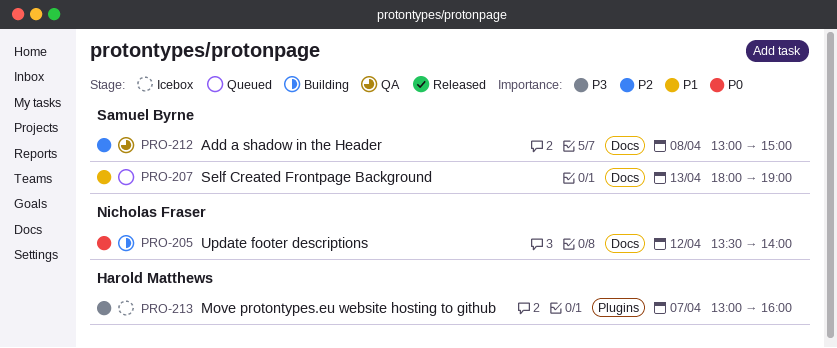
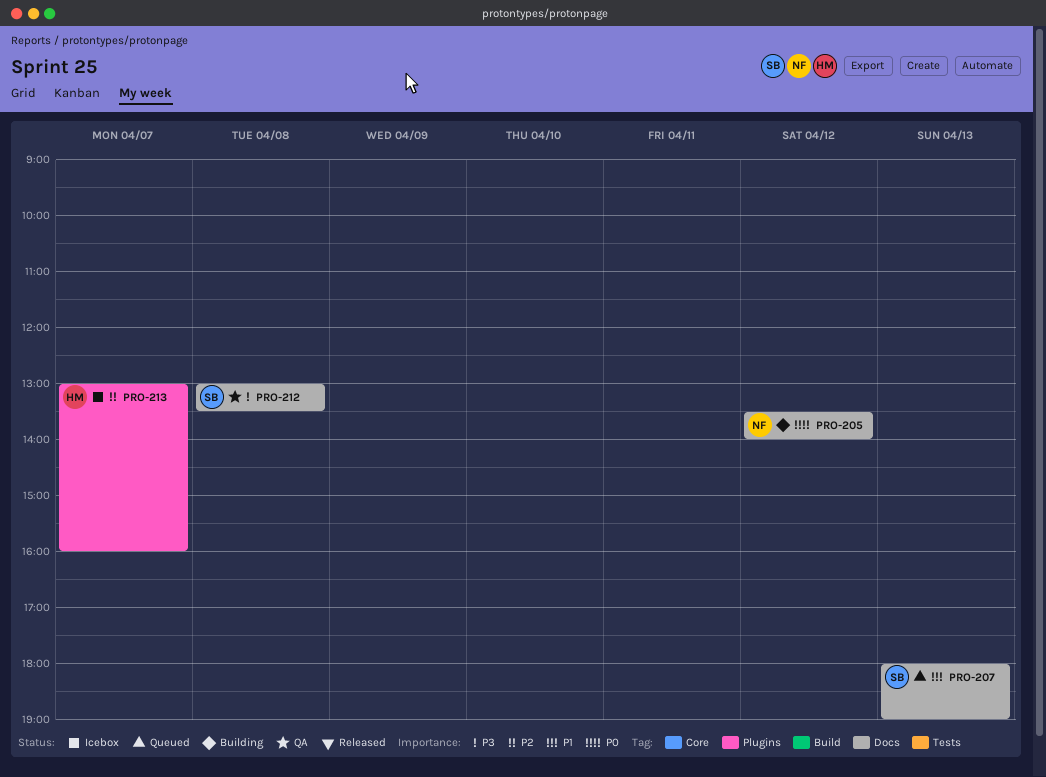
PRO-212, priority: P2 -> P3
PRO-212, ends: 15:00 -> 13:30
PRO-213, priority: P3 -> P2

